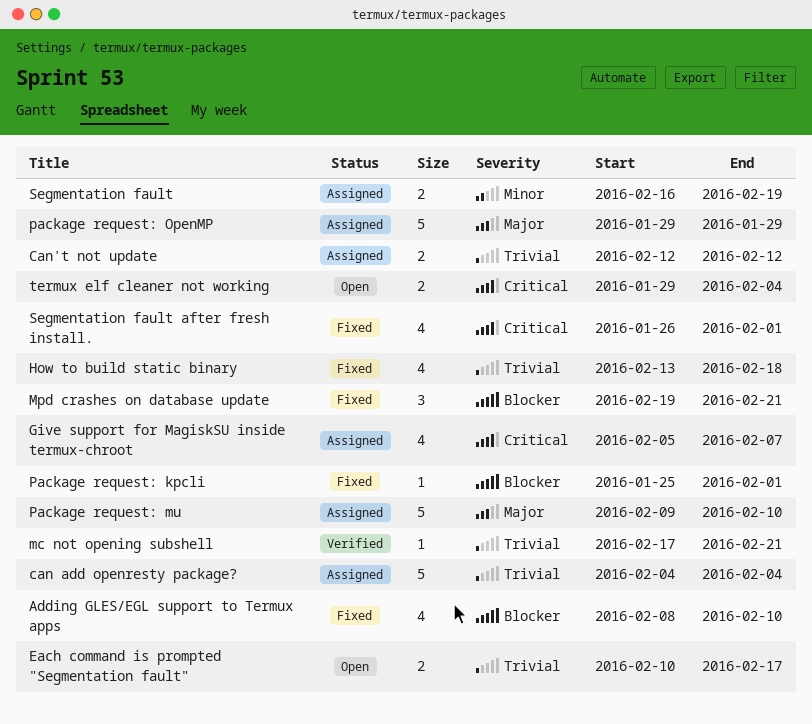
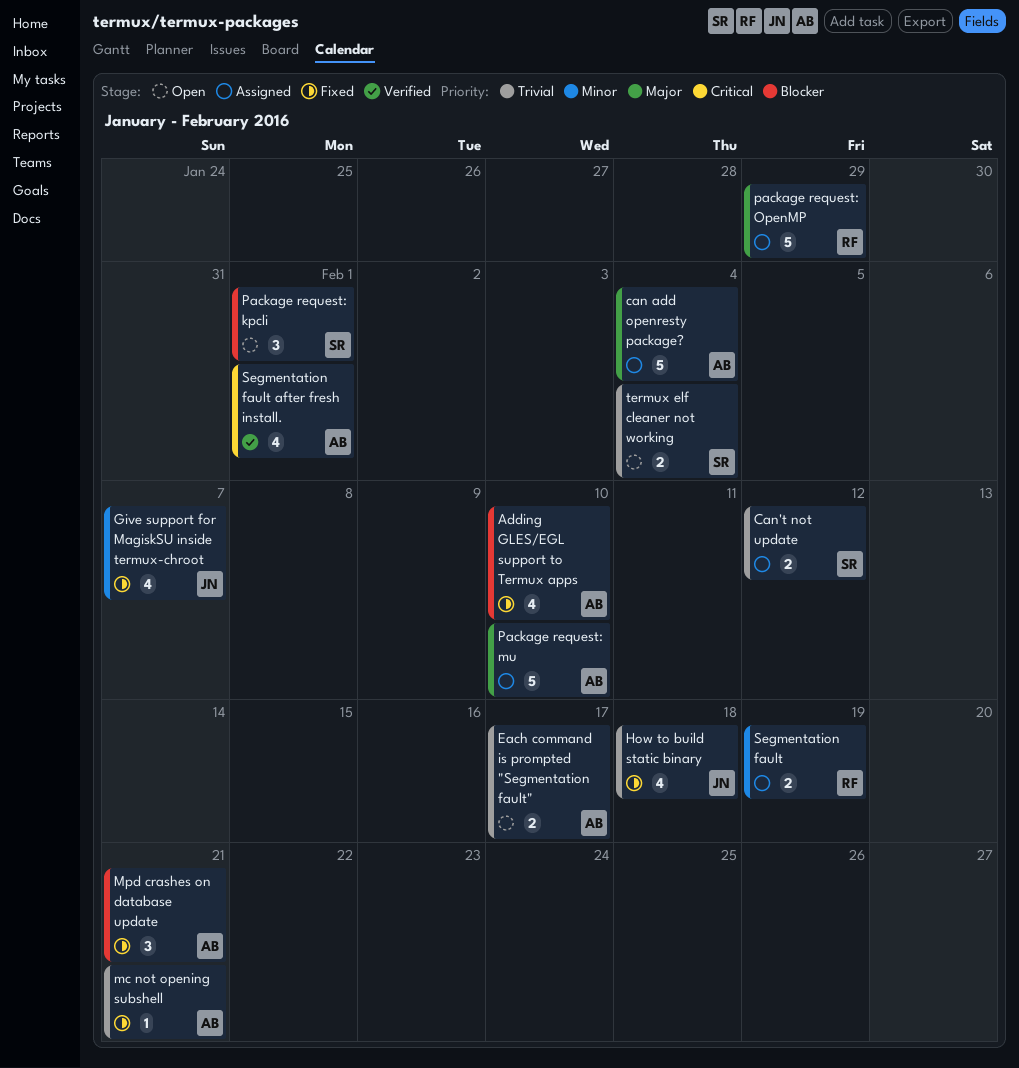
can add openresty package?, priority: Trivial -> Major
Give support for MagiskSU inside termux-chroot, status: Assigned -> Fixed
Give support for MagiskSU inside termux-chroot, priority: Critical -> Minor
mc not opening subshell, status: Verified -> Fixed
Package request: kpcli, status: Fixed -> Open
Package request: kpcli, estimate: 1 -> 3
Segmentation fault after fresh install., status: Fixed -> Verified
termux elf cleaner not working, priority: Critical -> Trivial

